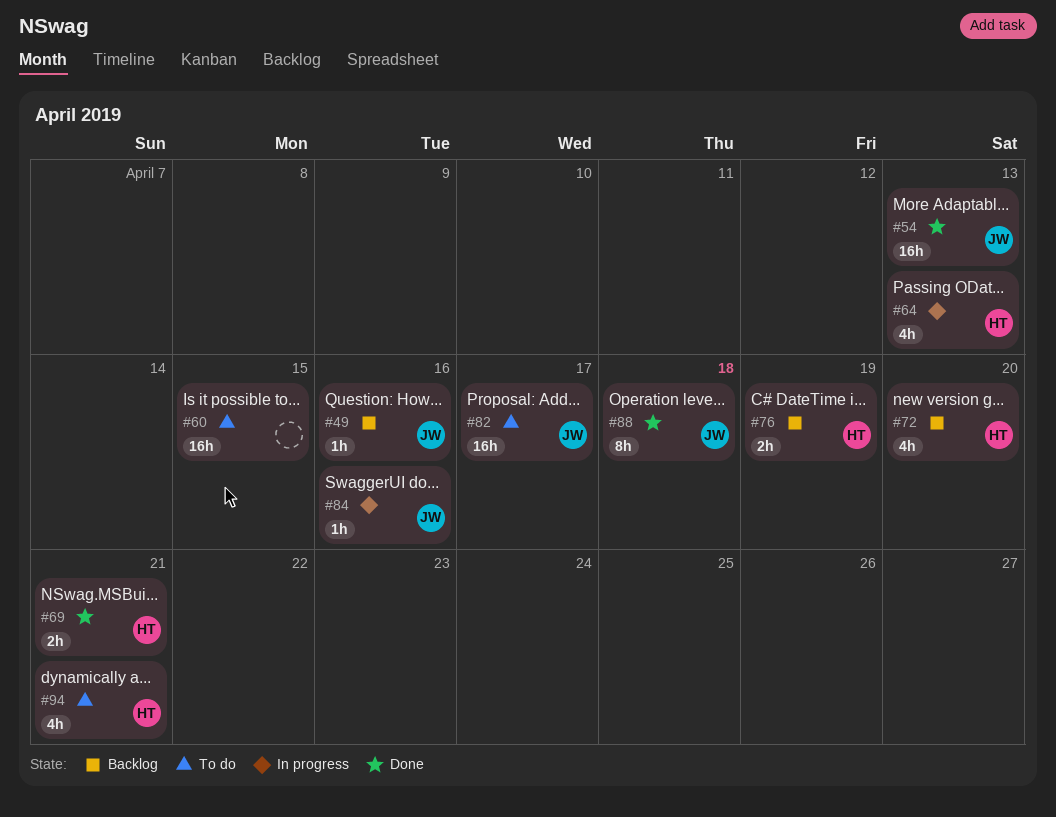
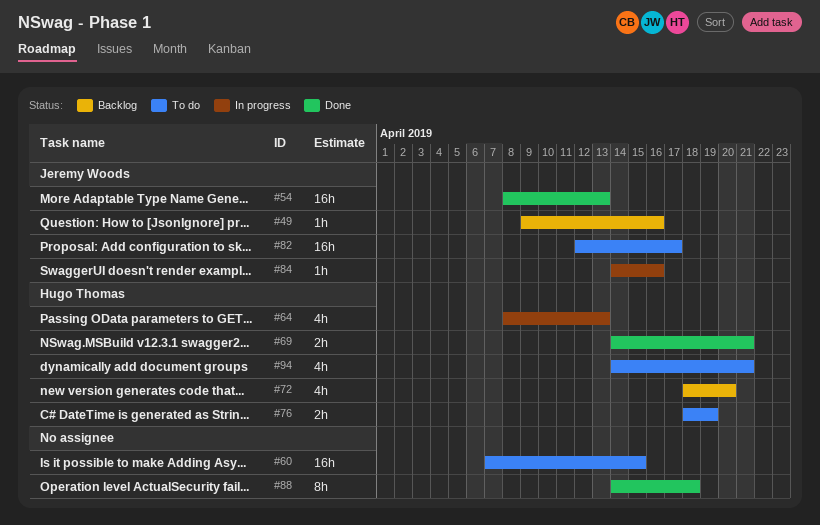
#76, status: Backlog -> To do
#88, owner: Jeremy Woods -> none

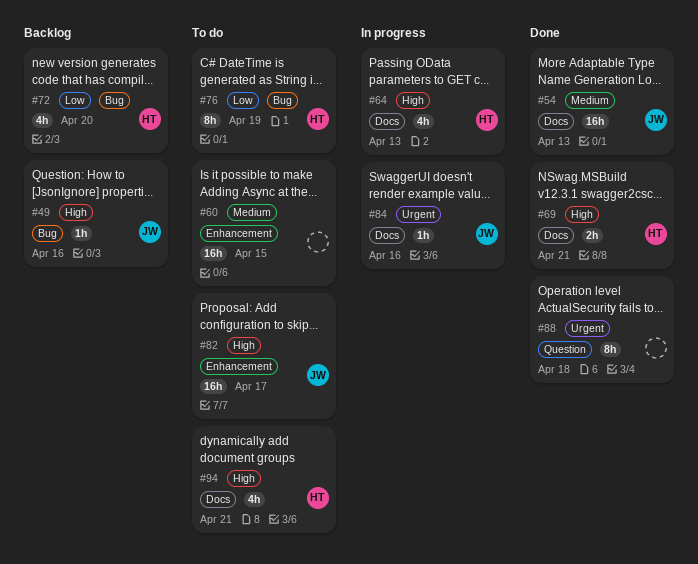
#76, estimate: 2h -> 8h

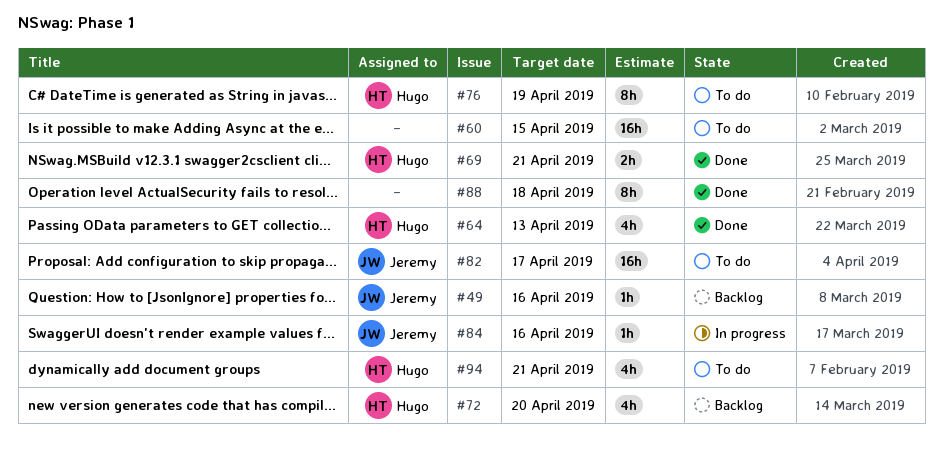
#54: present -> none
#64, status: In progress -> Done

